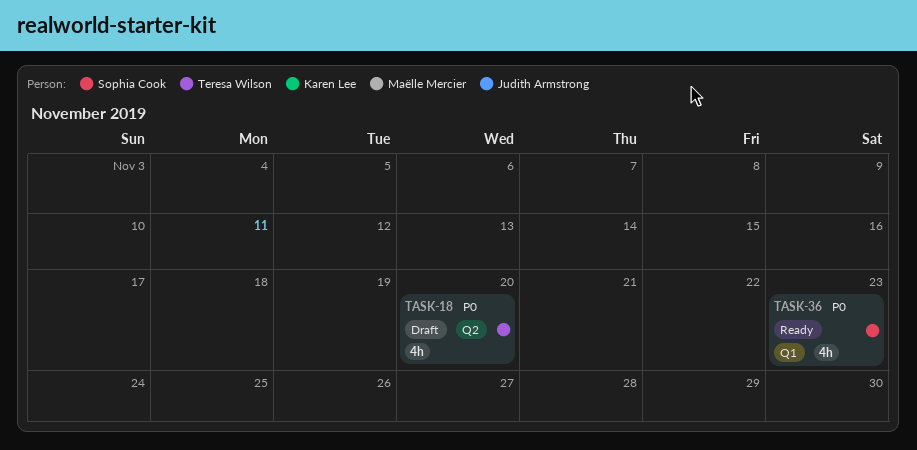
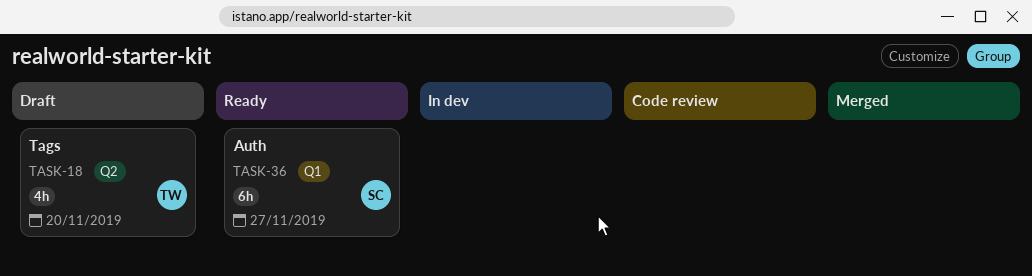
TASK-36, estimate: 4h -> 6h
TASK-36, due: Nov 23 -> Nov 27

